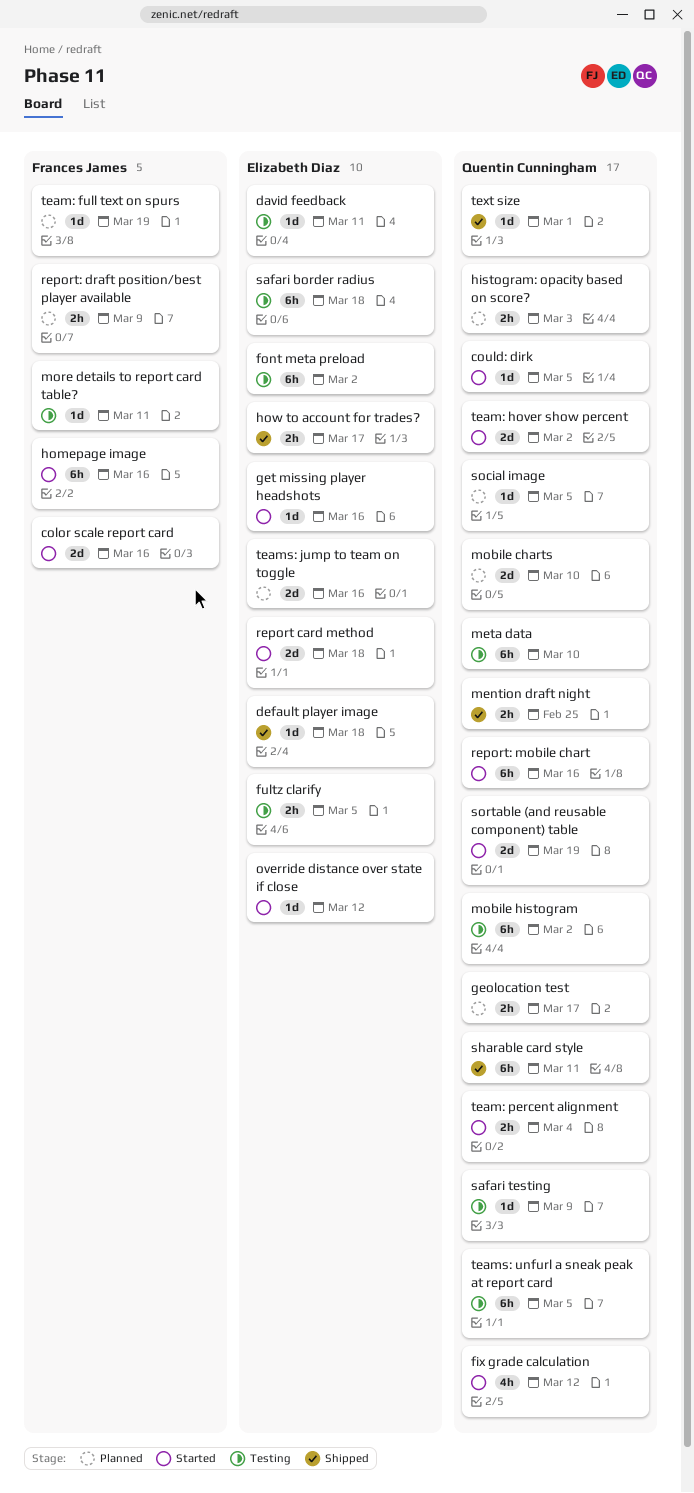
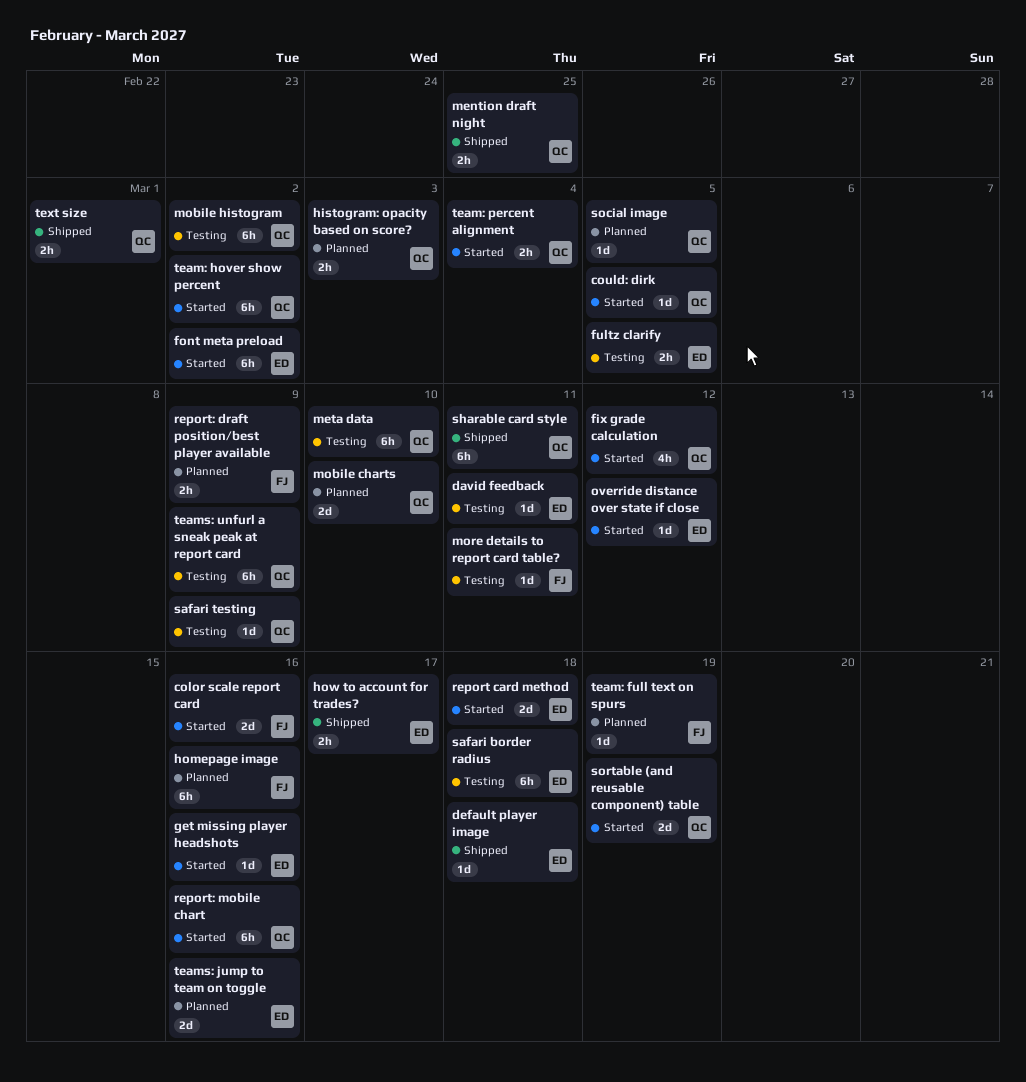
font meta preload, status: Testing -> Started
geolocation test: present -> none
homepage image, status: Started -> Planned
team: hover show percent, estimate: 2d -> 6h
teams: unfurl a sneak peak at report card, due: Mar 5 -> Mar 9
text size, estimate: 1d -> 2h

